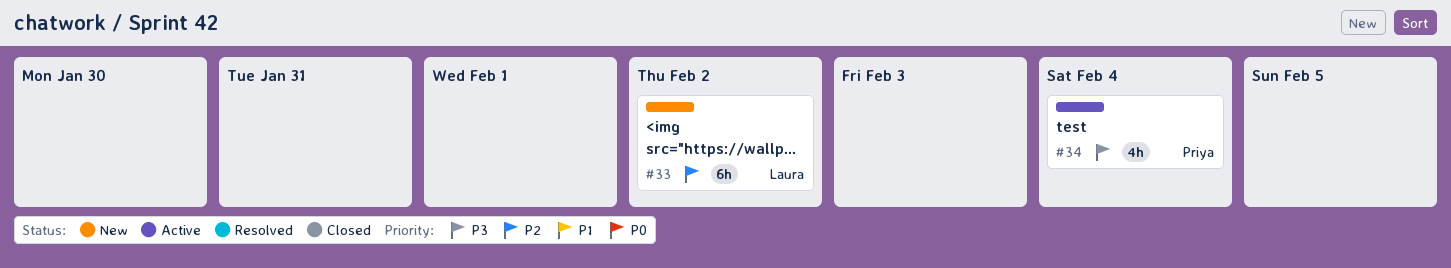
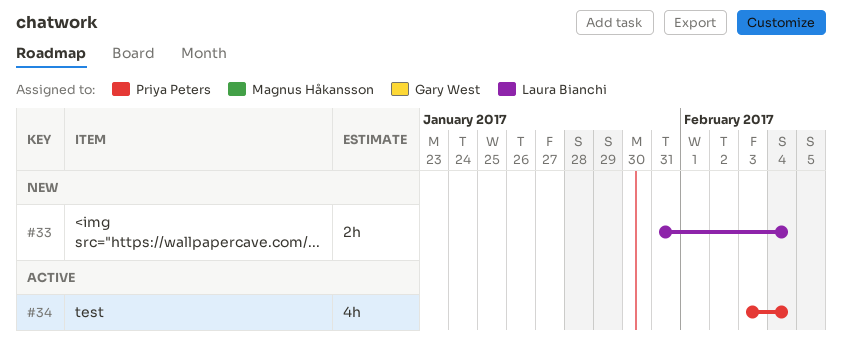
#33, estimate: 6h -> 2h
#33, due: Feb 2 -> Feb 4

